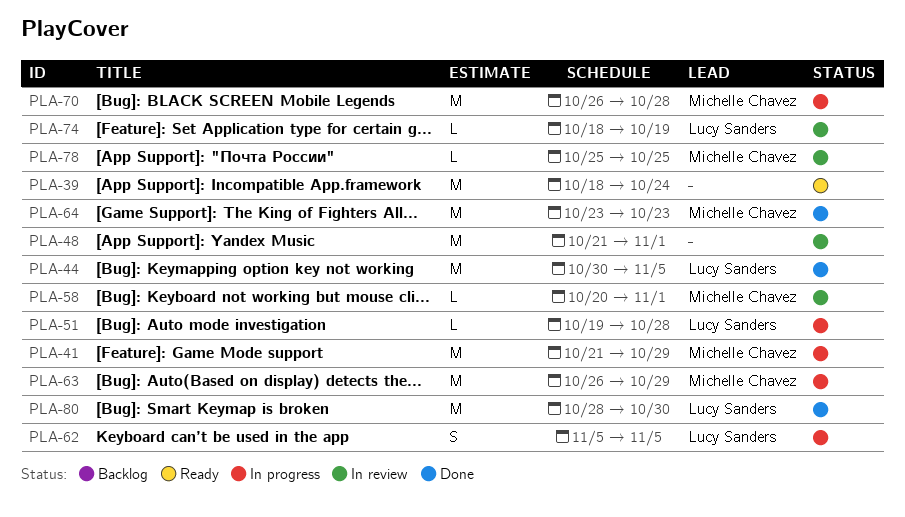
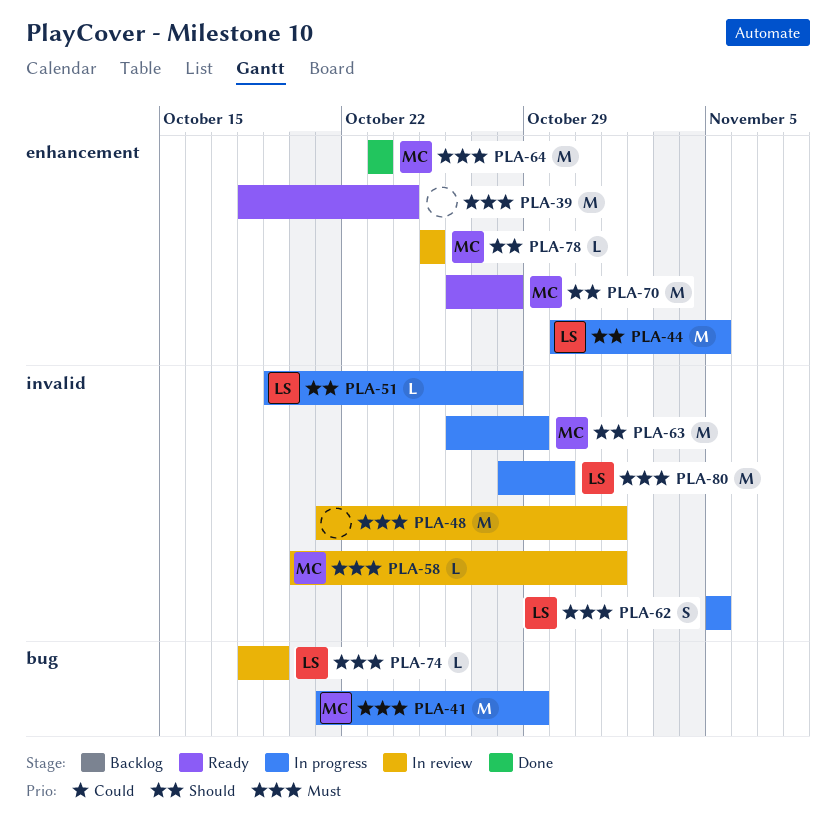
PLA-44, status: Done -> In progress
PLA-70, status: In progress -> Ready
PLA-80, status: Done -> In progress

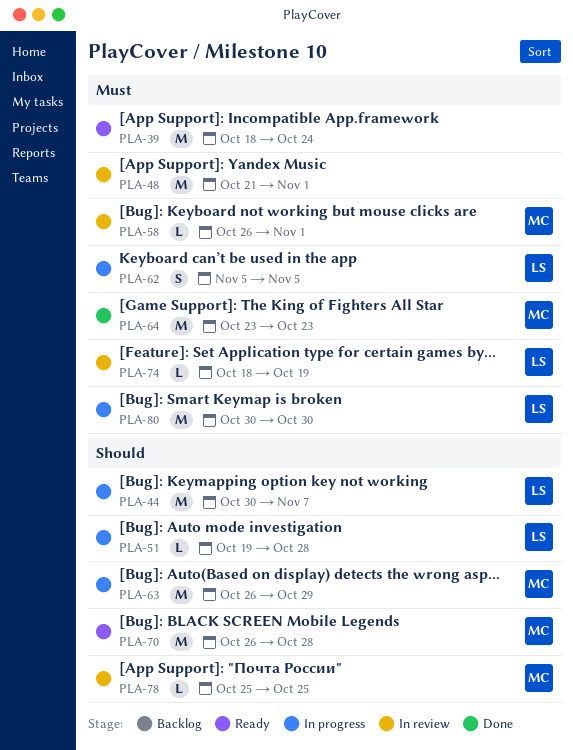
PLA-41: present -> none
PLA-44, due: Nov 5 -> Nov 7
PLA-58, start: Oct 20 -> Oct 26
PLA-80, start: Oct 28 -> Oct 30

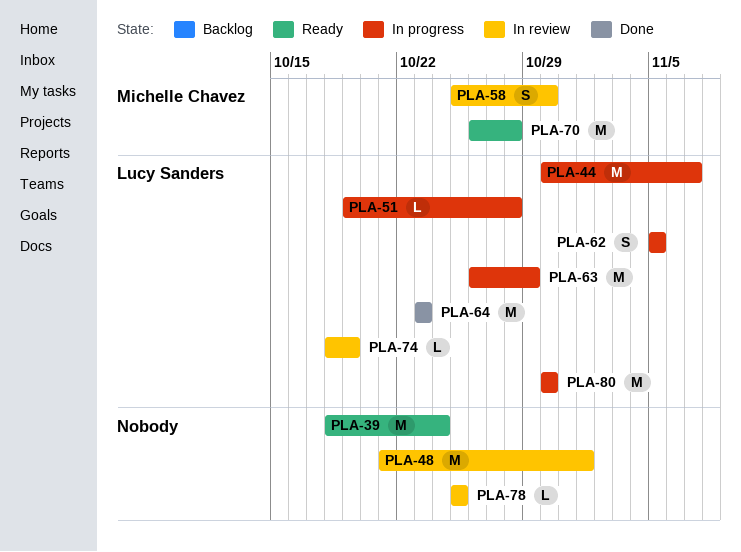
PLA-58, estimate: L -> S
PLA-58, start: Oct 26 -> Oct 25
PLA-58, due: Nov 1 -> Oct 30
PLA-63, owner: Michelle Chavez -> Lucy Sanders
PLA-64, owner: Michelle Chavez -> Lucy Sanders
PLA-78, owner: Michelle Chavez -> none

